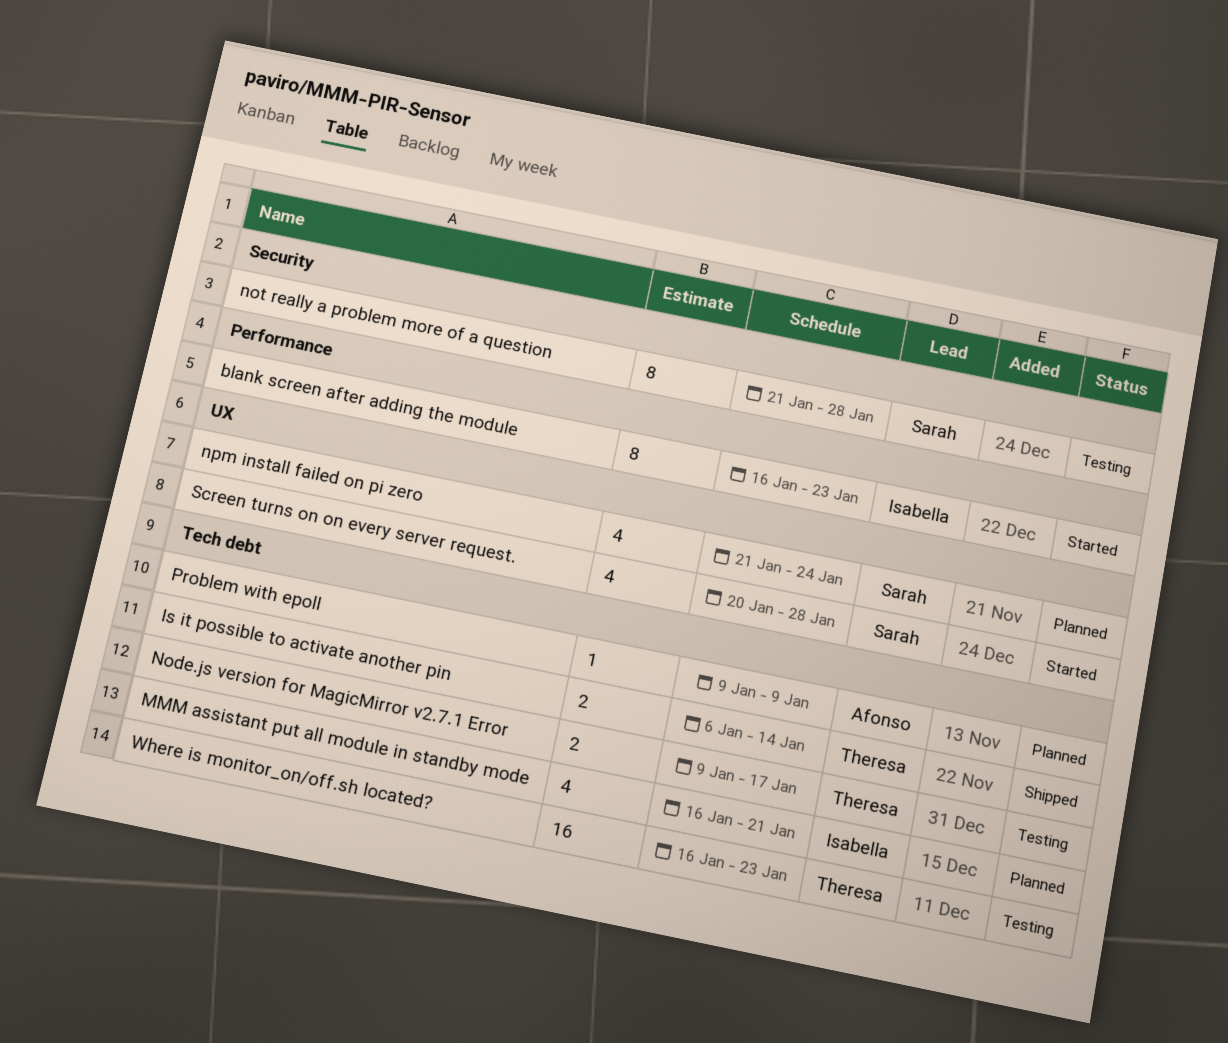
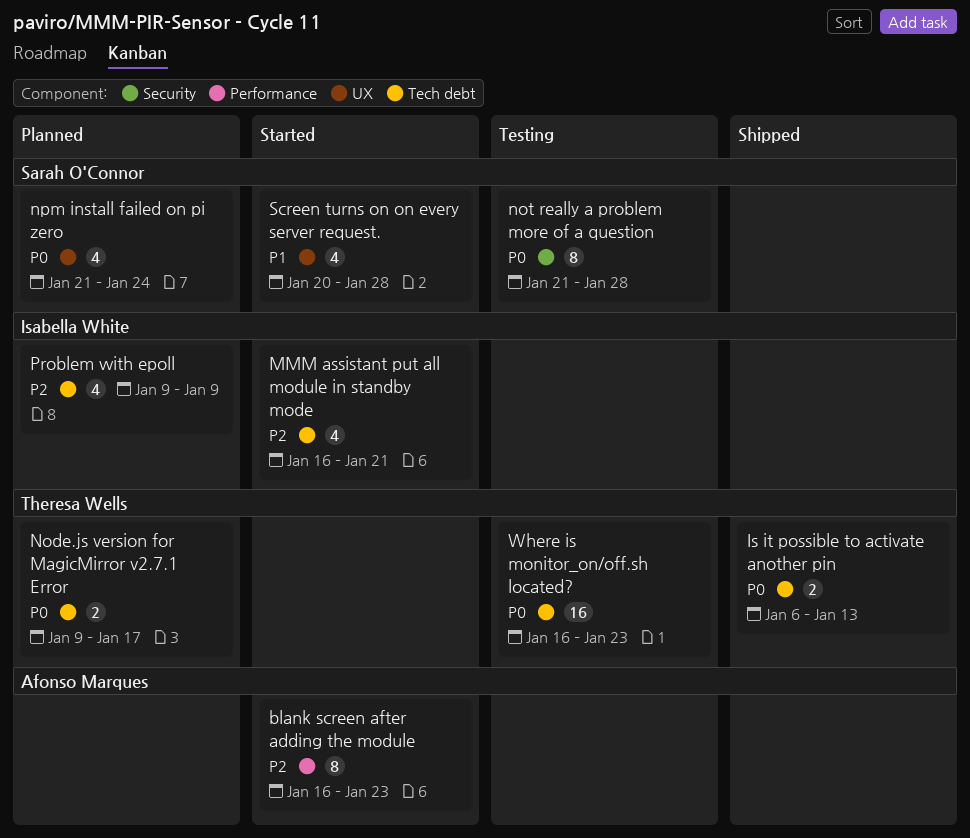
blank screen after adding the module, owner: Isabella White -> Afonso Marques
Is it possible to activate another pin, due: Jan 14 -> Jan 13
MMM assistant put all module in standby mode, status: Planned -> Started
Node.js version for MagicMirror v2.7.1 Error, status: Testing -> Planned
Problem with epoll, owner: Afonso Marques -> Isabella White
Problem with epoll, estimate: 1 -> 4

